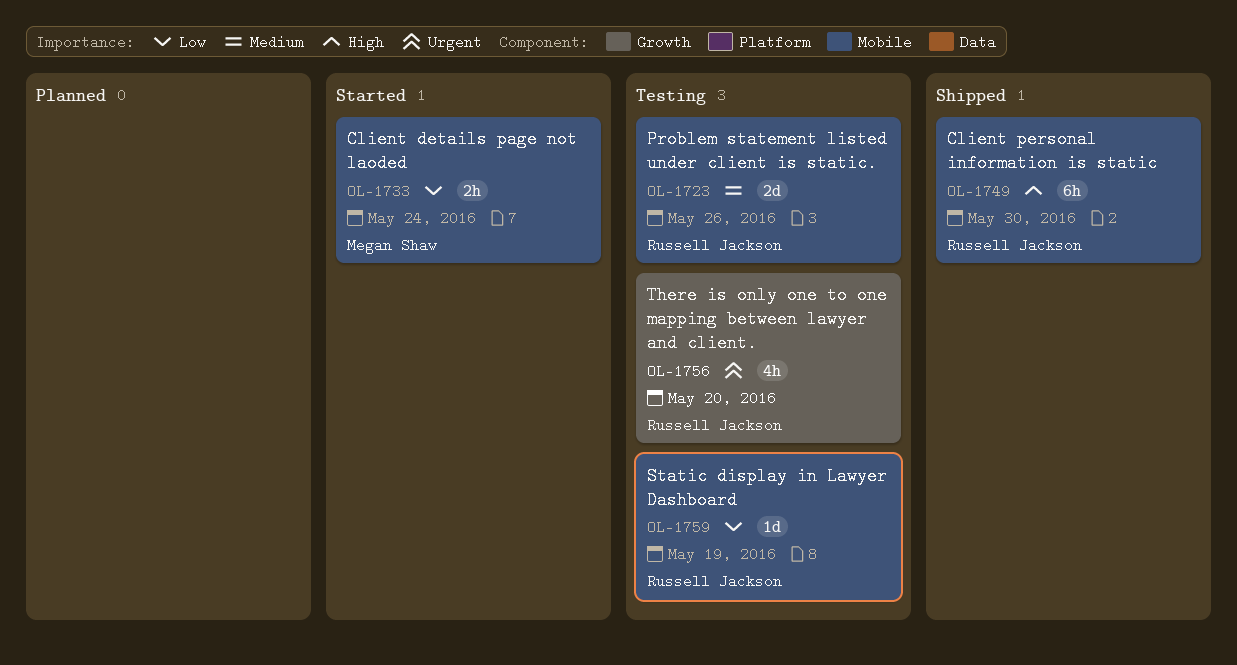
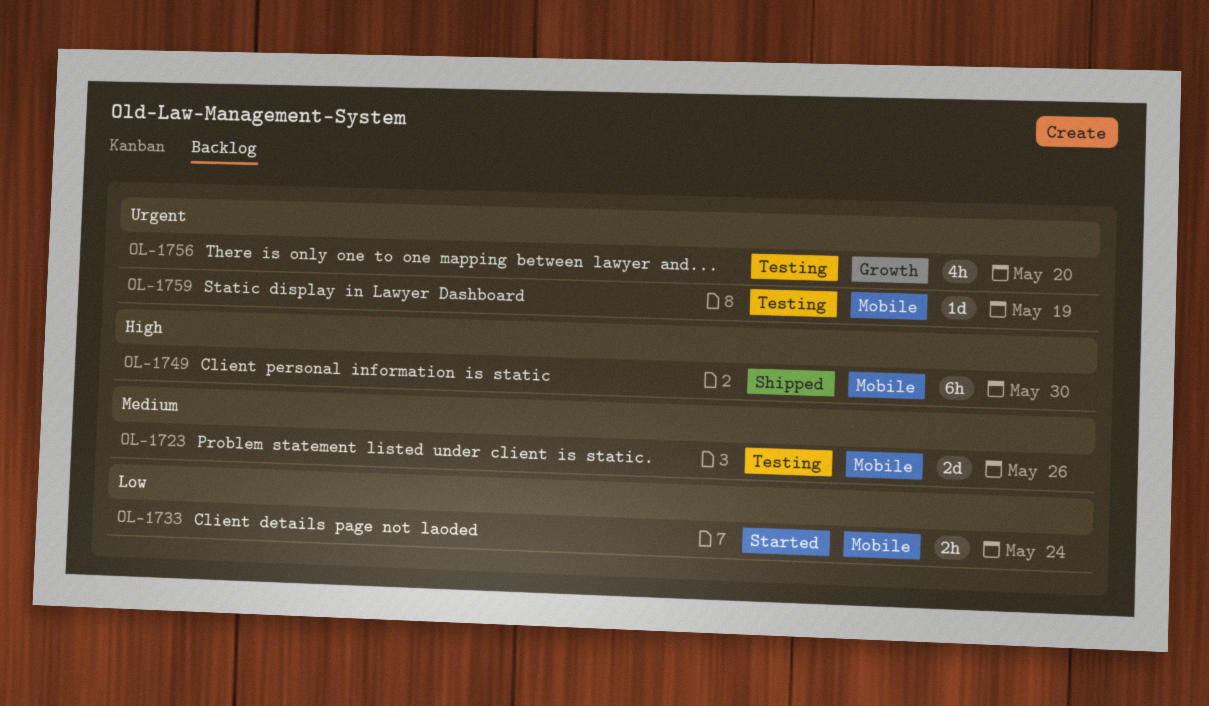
OL-1759, priority: Low -> Urgent

